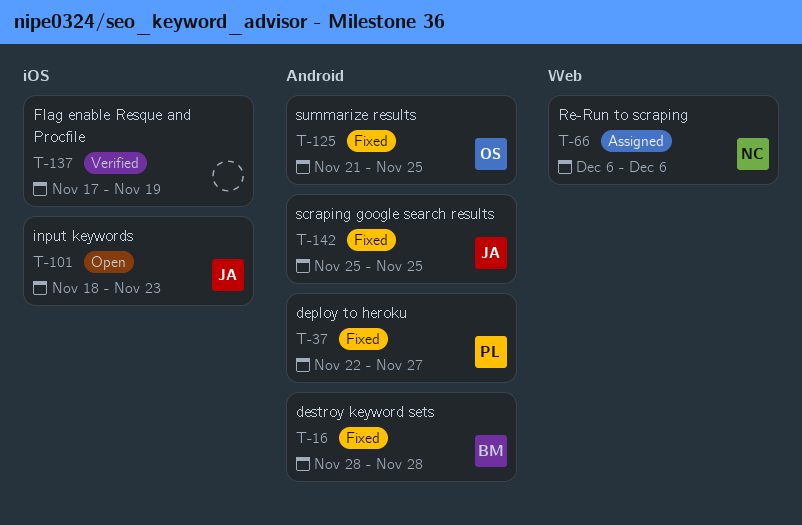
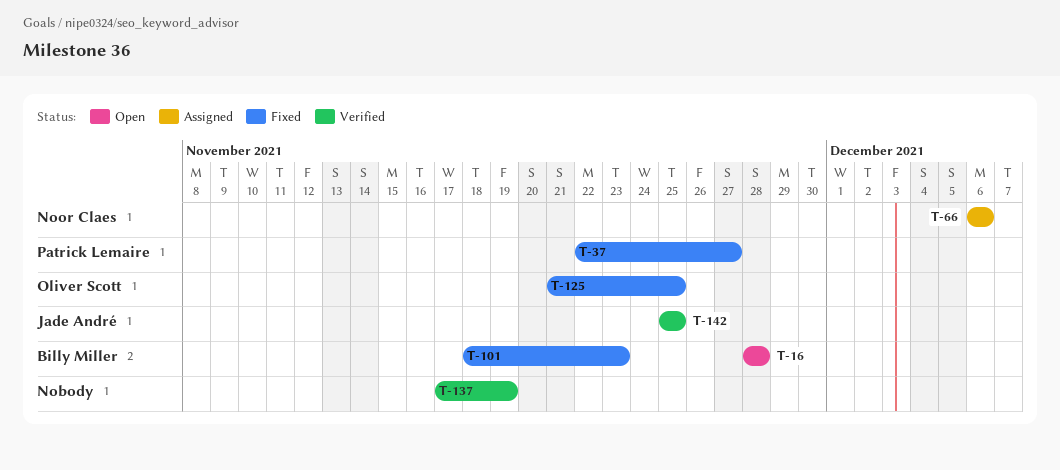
T-16, status: Fixed -> Open
T-101, status: Open -> Fixed
T-101, owner: Jade André -> Billy Miller
T-142, status: Fixed -> Verified

